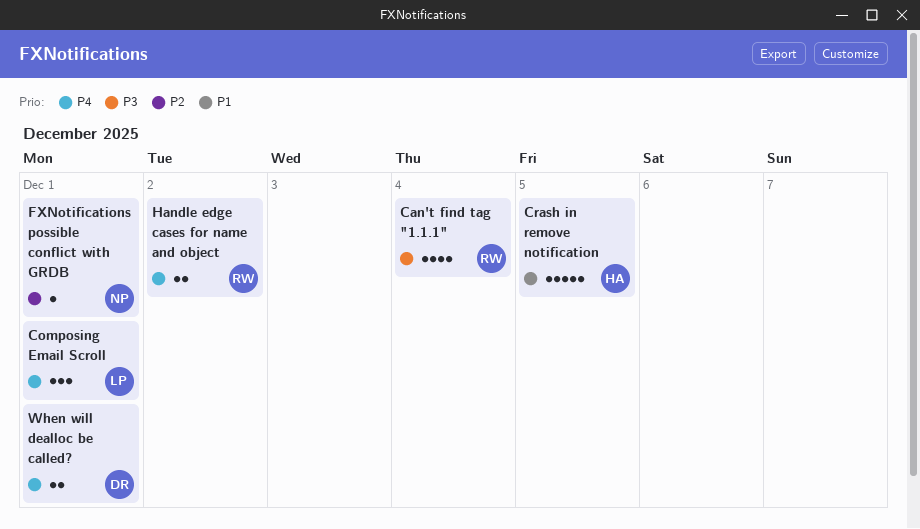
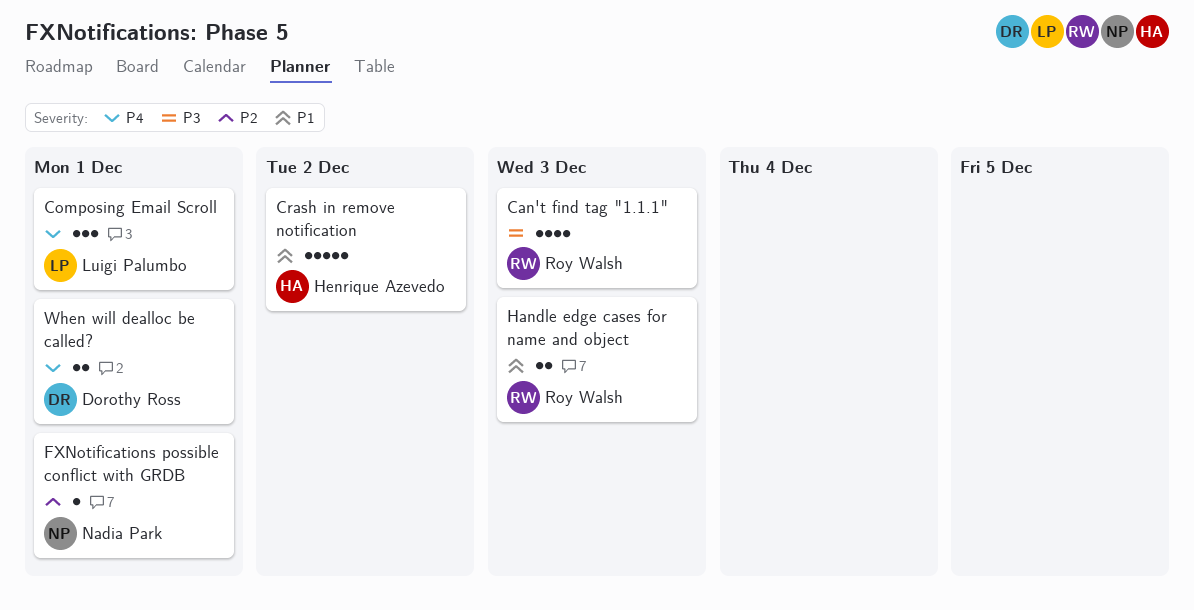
Can't find tag "1.1.1", due: Dec 4 -> Dec 3
Crash in remove notification, due: Dec 5 -> Dec 2
Handle edge cases for name and object, priority: P4 -> P1
Handle edge cases for name and object, due: Dec 2 -> Dec 3

